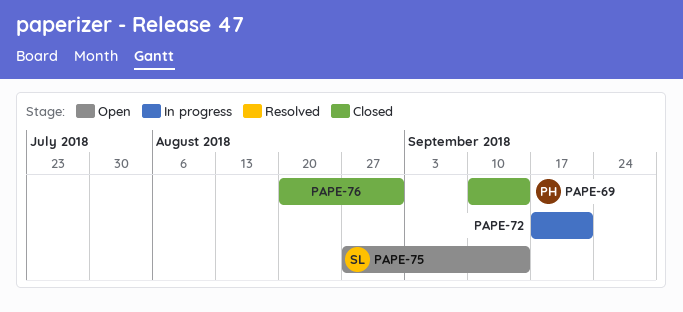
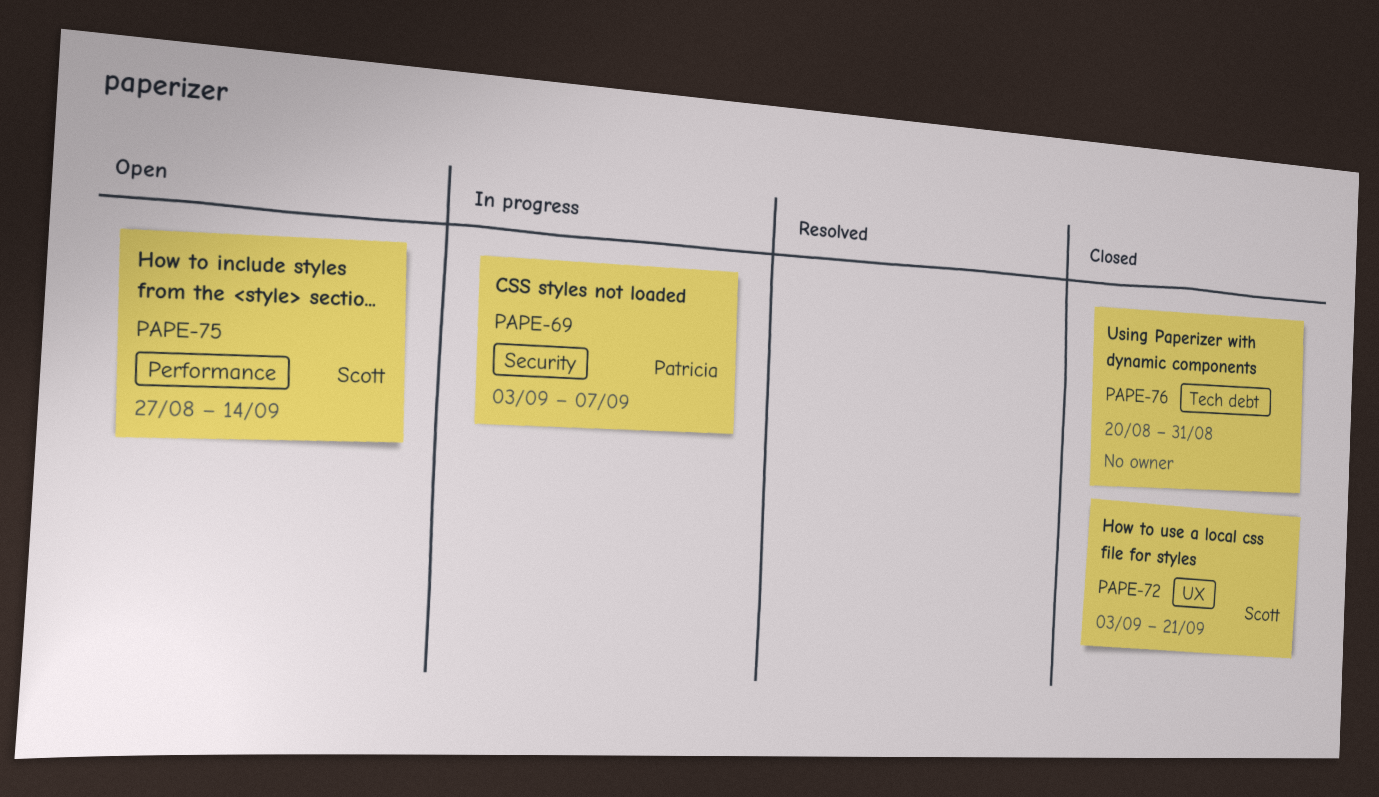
PAPE-69, status: Closed -> In progress
PAPE-69, start: Sep 10 -> Sep 3
PAPE-69, due: Sep 14 -> Sep 7
PAPE-72, status: In progress -> Closed
PAPE-72, owner: none -> Scott
PAPE-72, start: Sep 17 -> Sep 3

